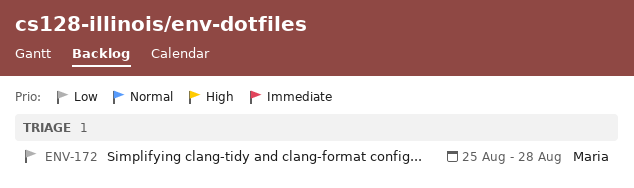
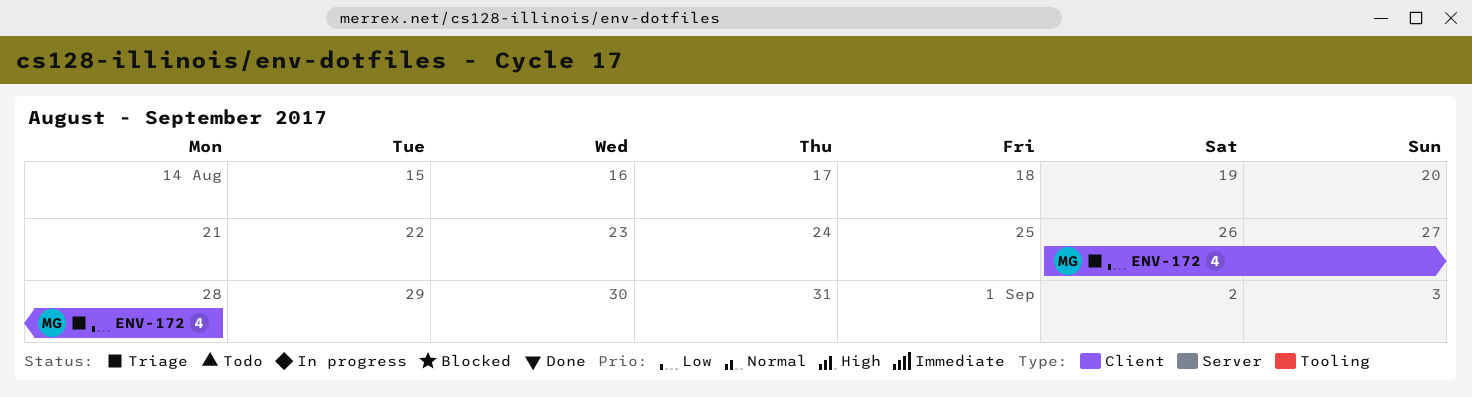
ENV-172, start: Aug 25 -> Aug 26

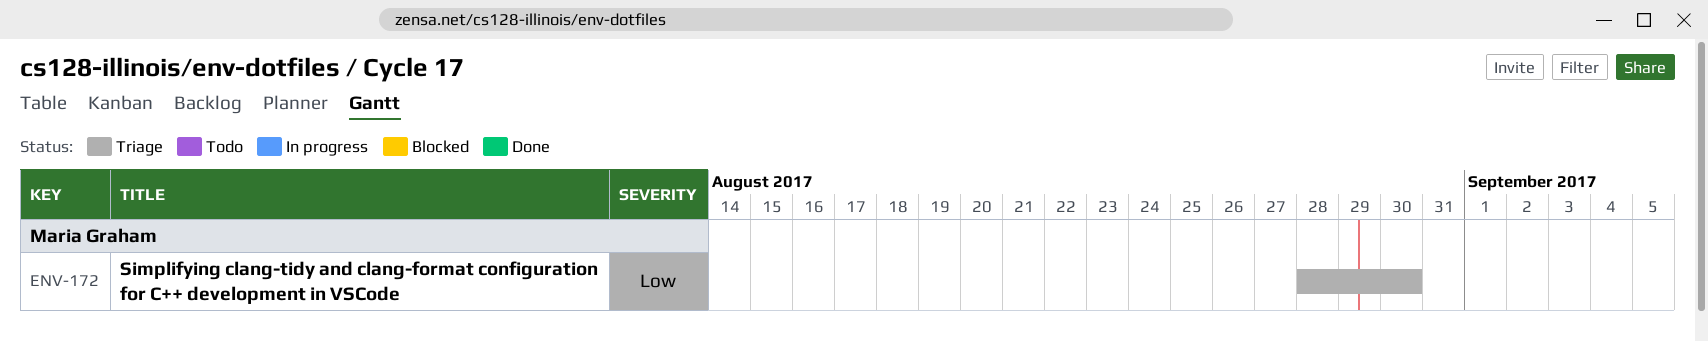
ENV-172, start: Aug 26 -> Aug 28
ENV-172, due: Aug 28 -> Aug 30

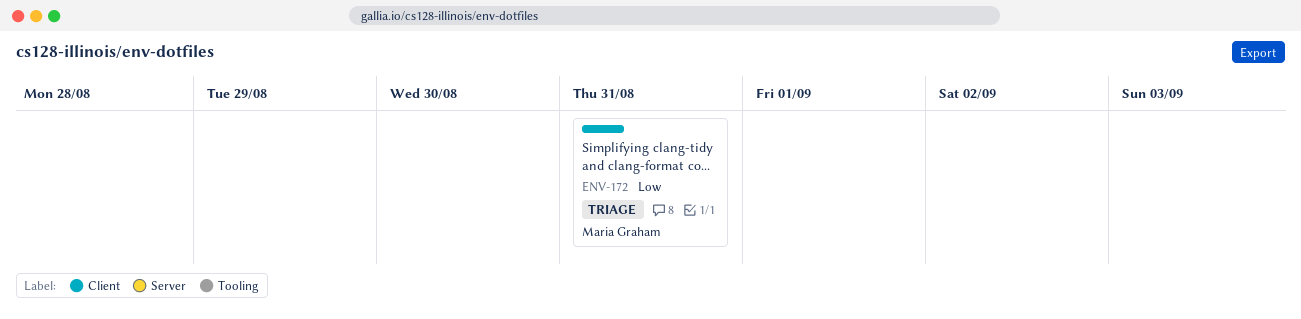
ENV-172, due: Aug 30 -> Aug 31

